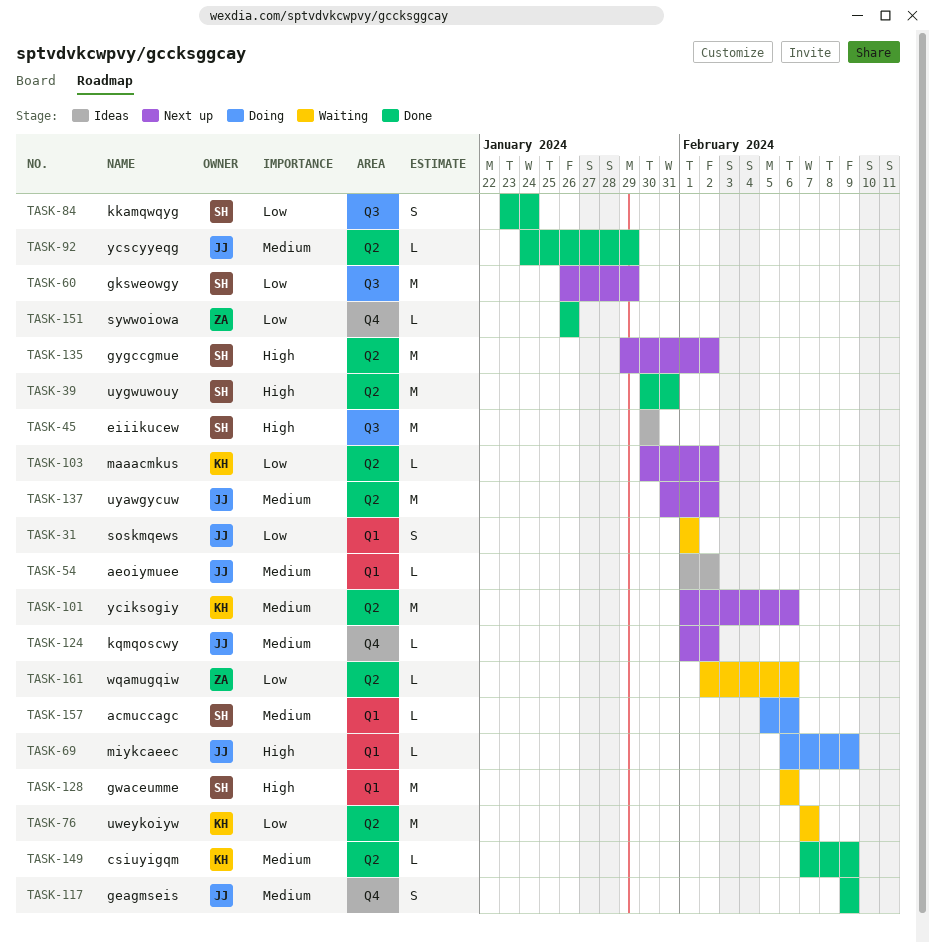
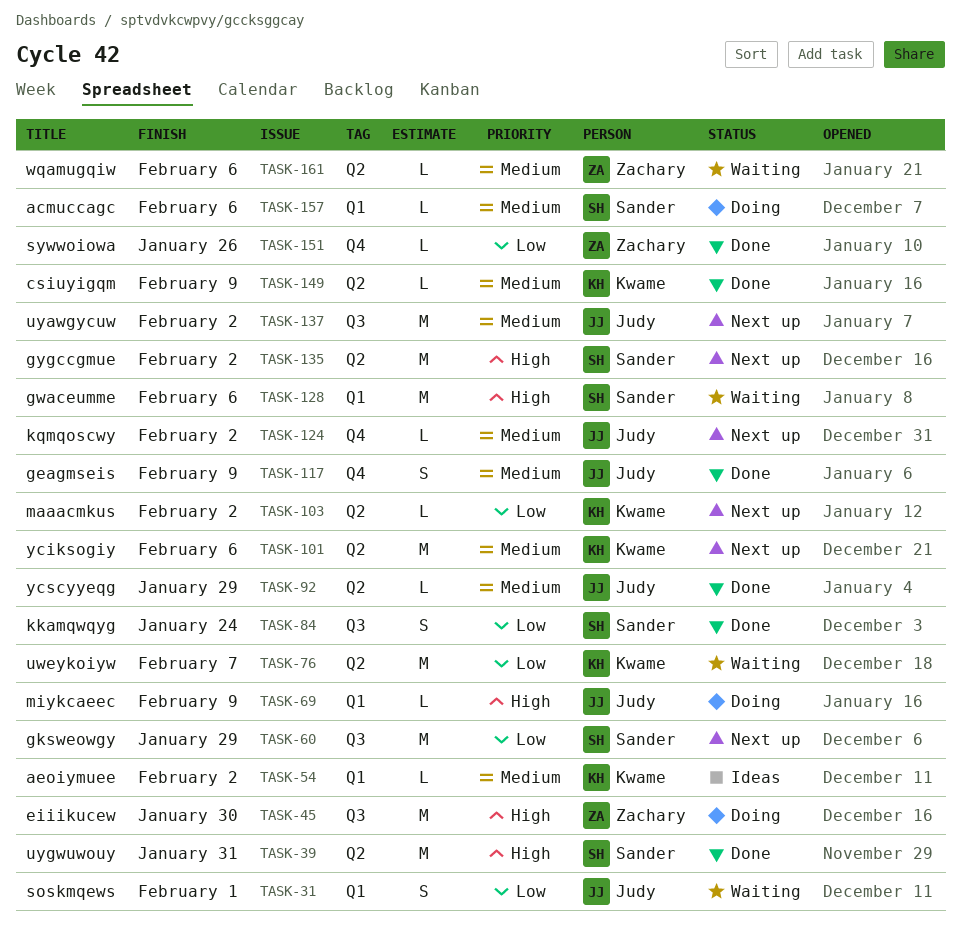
TASK-45, status: Ideas -> Doing
TASK-45, owner: Sander -> Zachary
TASK-54, owner: Judy -> Kwame
TASK-137, label: Q2 -> Q3
TASK-161, priority: Low -> Medium

